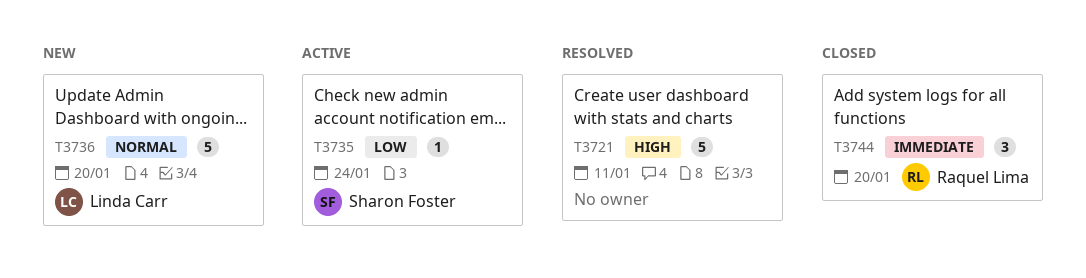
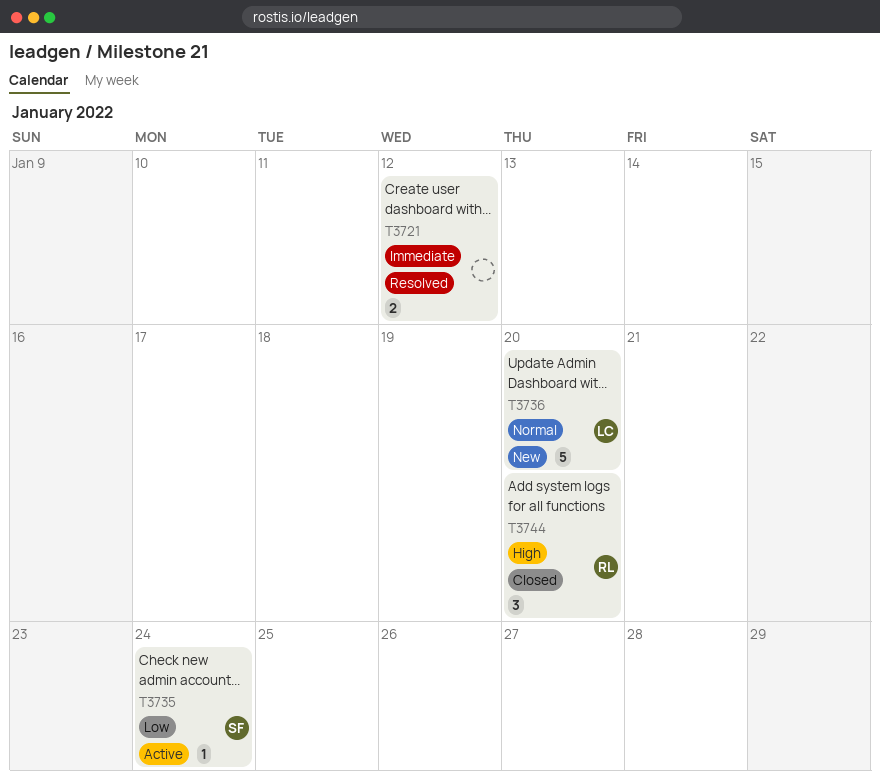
T3721, priority: High -> Immediate
T3721, estimate: 5 -> 2
T3721, due: Jan 11 -> Jan 12
T3744, priority: Immediate -> High

